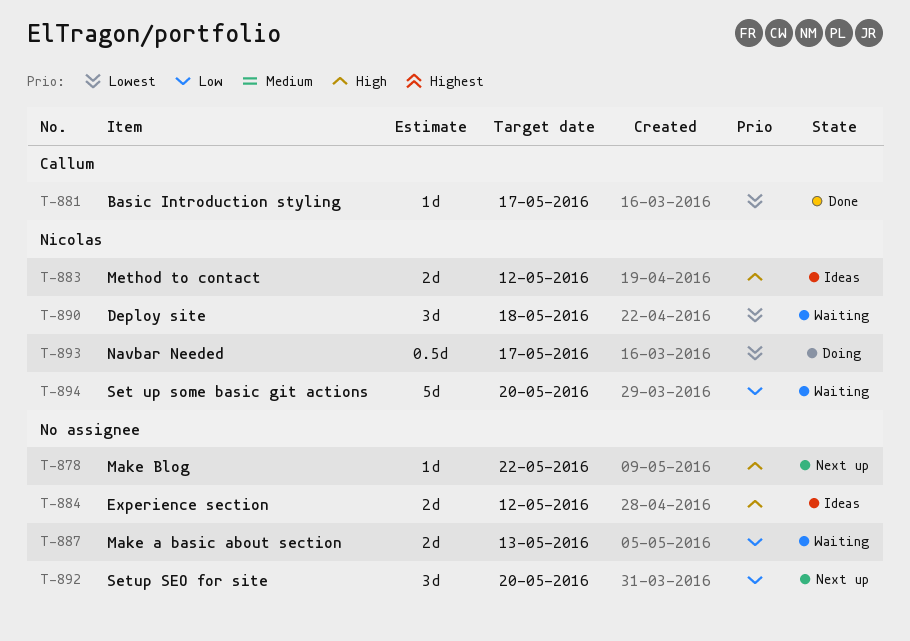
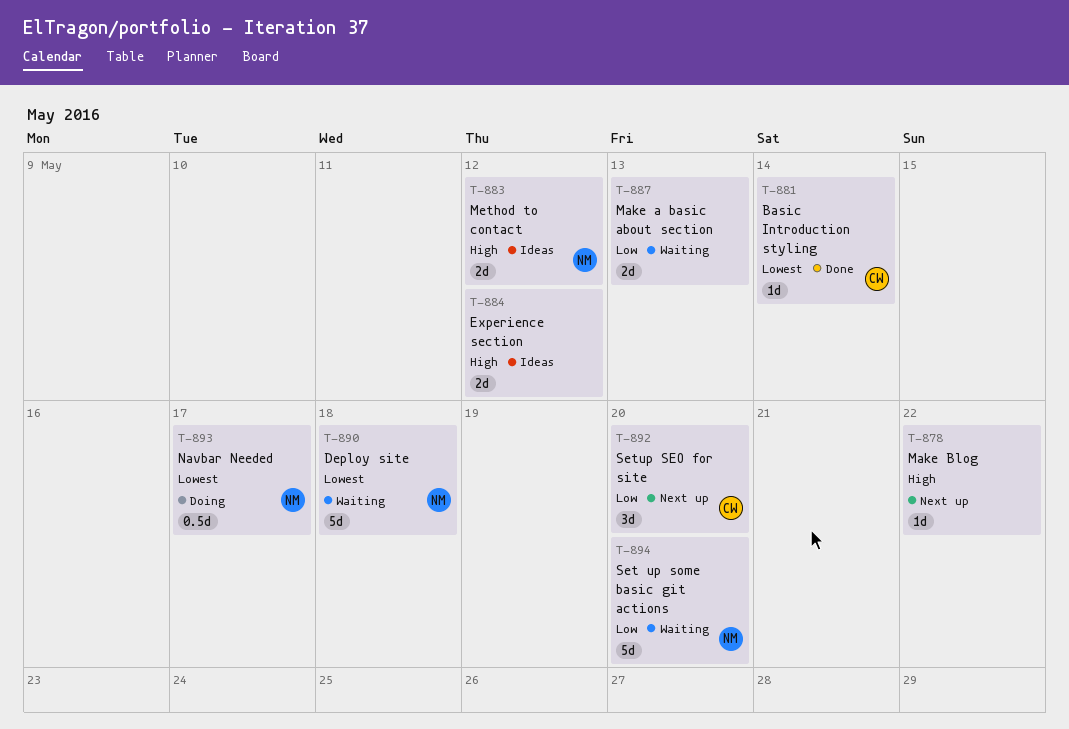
T-881, due: May 17 -> May 14
T-890, estimate: 3d -> 5d
T-892, owner: none -> Callum

